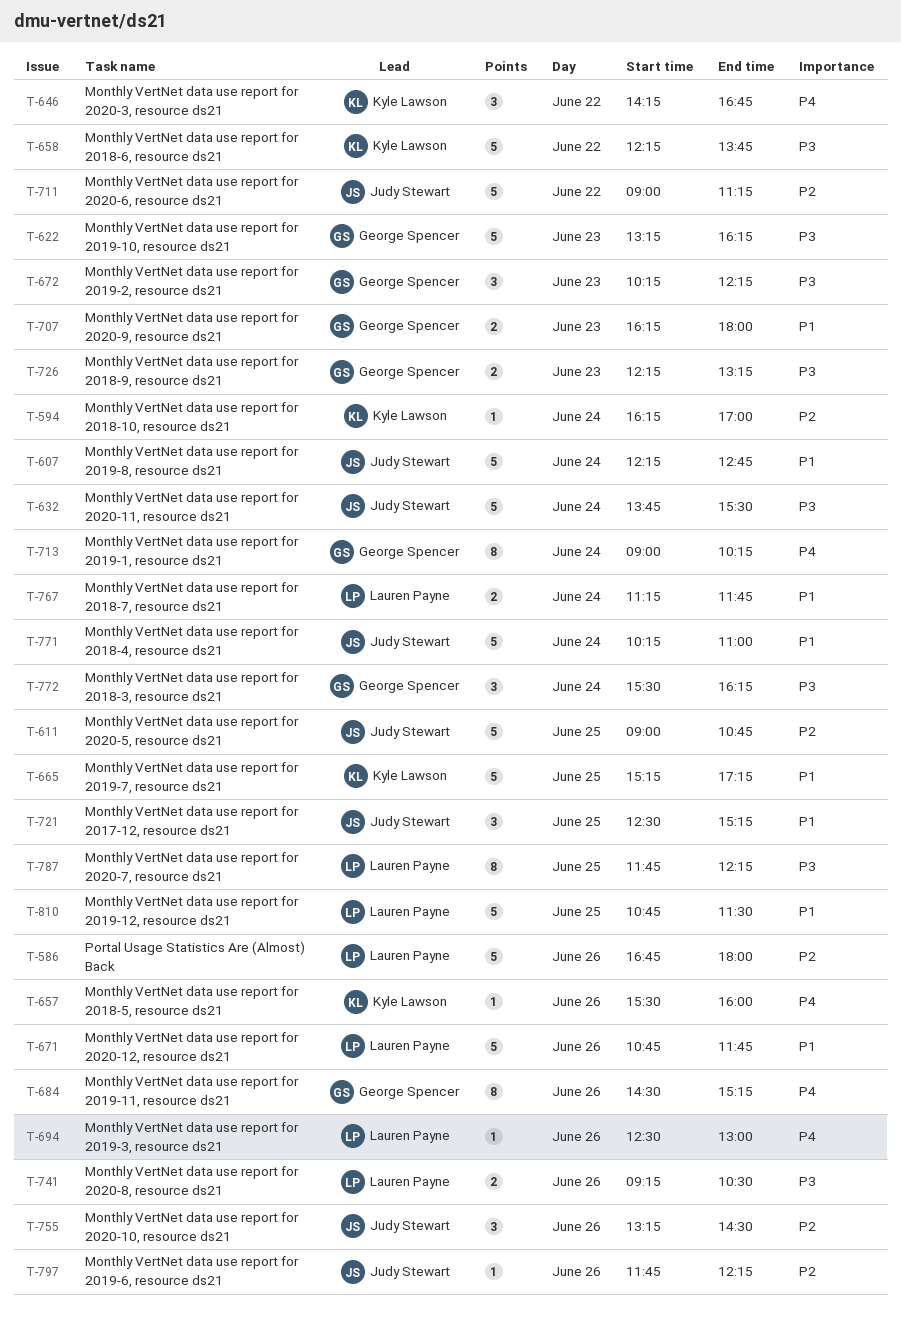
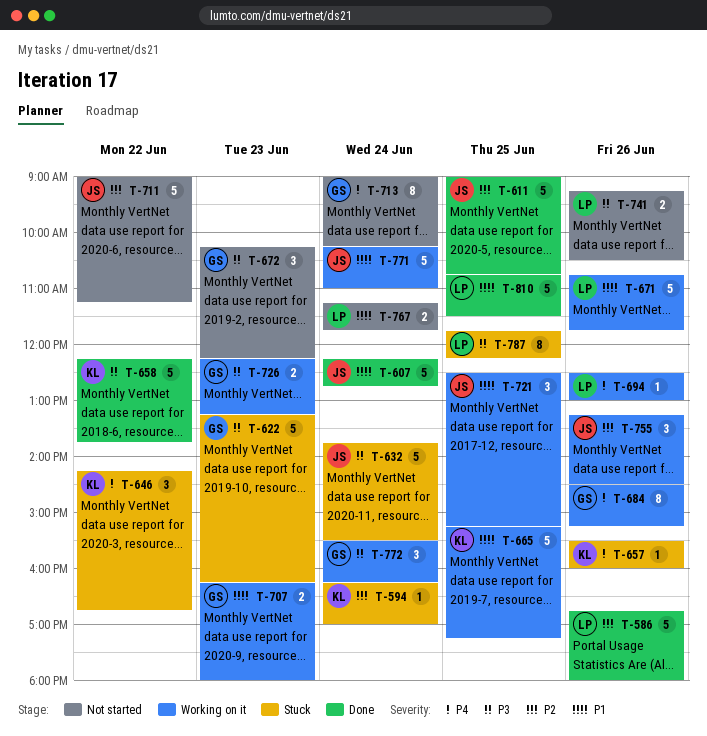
T-797: present -> none

